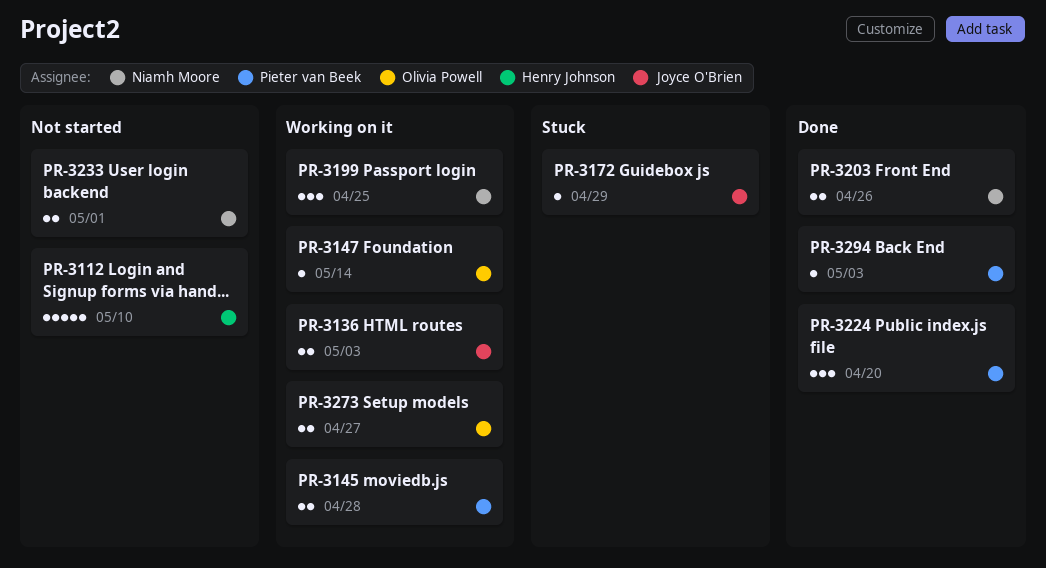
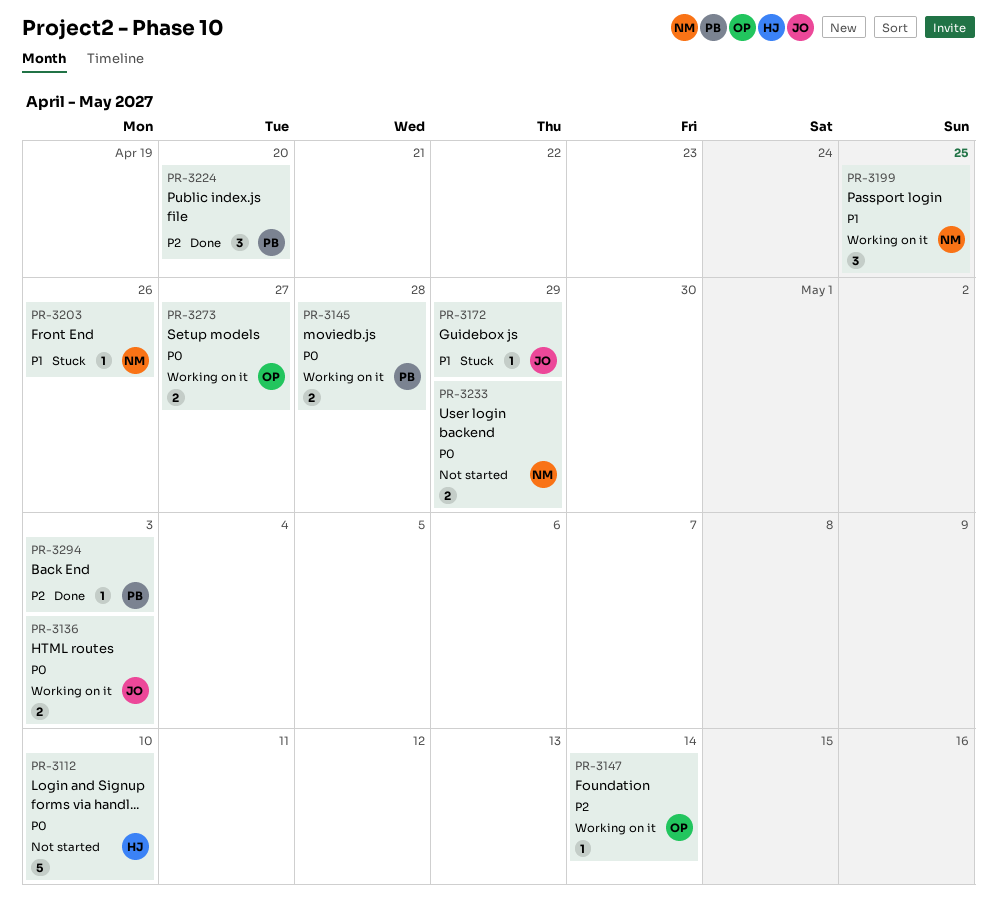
PR-3203, status: Done -> Stuck
PR-3203, estimate: 2 -> 1
PR-3233, due: May 1 -> Apr 29

